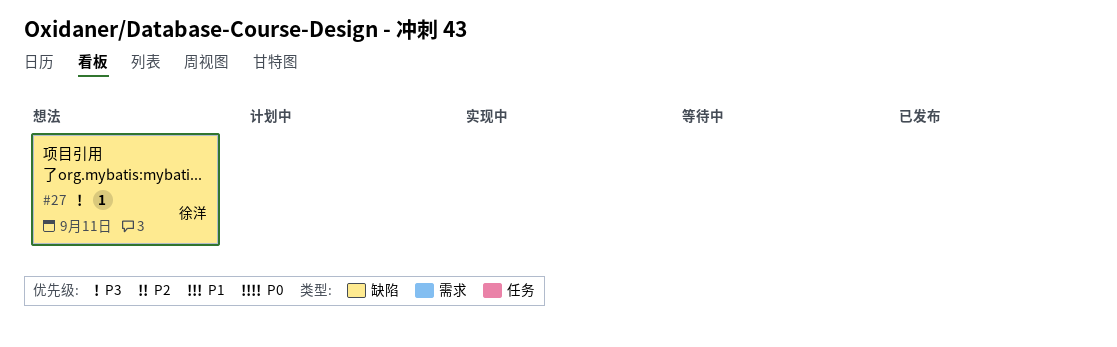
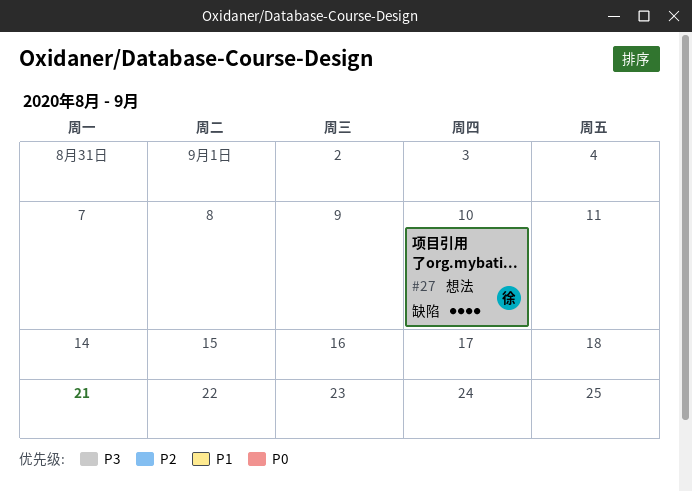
#27, estimate: 1 -> 4
#27, due: Sep 11 -> Sep 10

